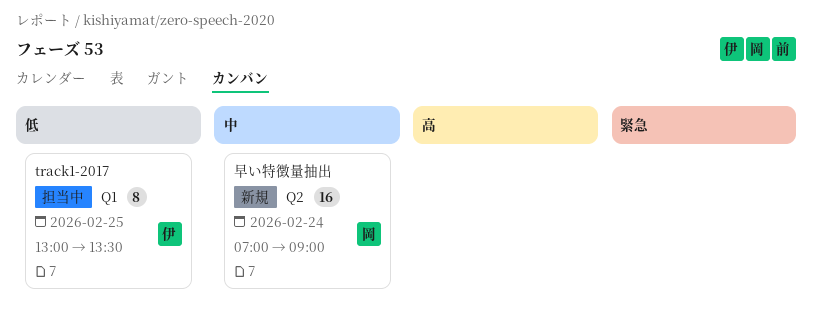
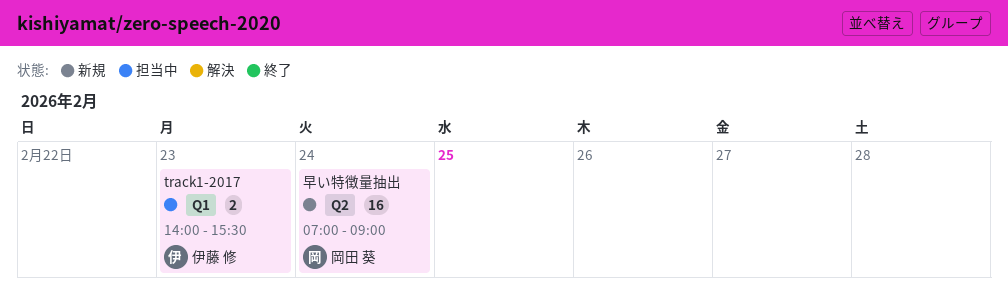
track1-2017, estimate: 8 -> 2
track1-2017, day: Feb 25 -> Feb 23
track1-2017, begins: 13:00 -> 14:00
track1-2017, ends: 13:30 -> 15:30

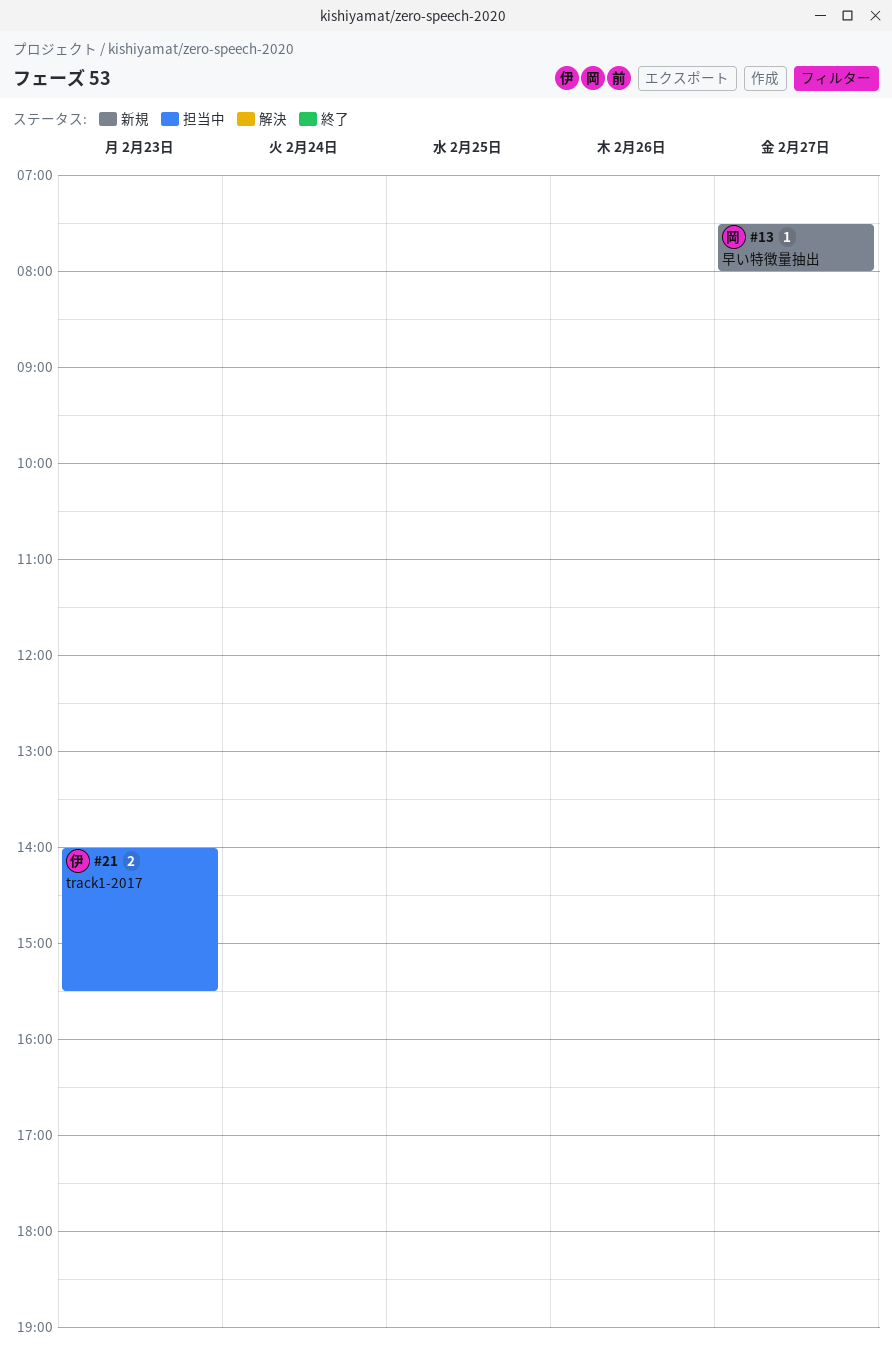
早い特徴量抽出, estimate: 16 -> 1
早い特徴量抽出, day: Feb 24 -> Feb 27
早い特徴量抽出, begins: 07:00 -> 07:30
早い特徴量抽出, ends: 09:00 -> 08:00

